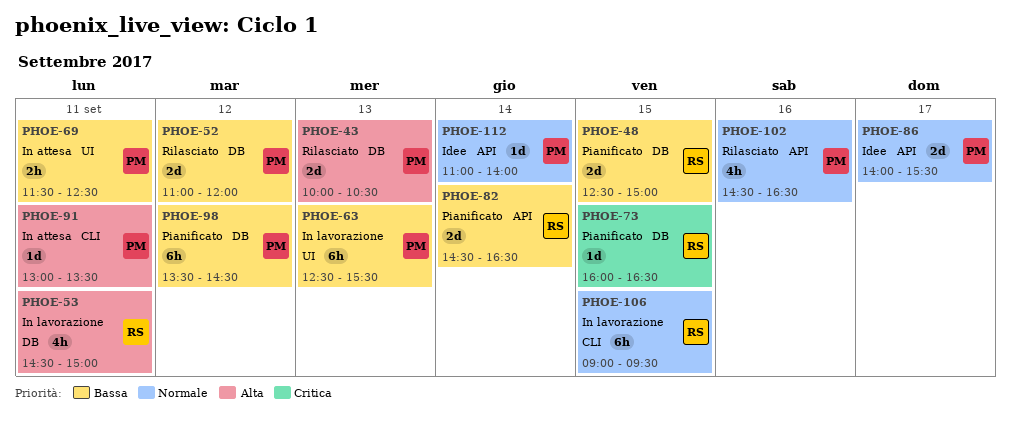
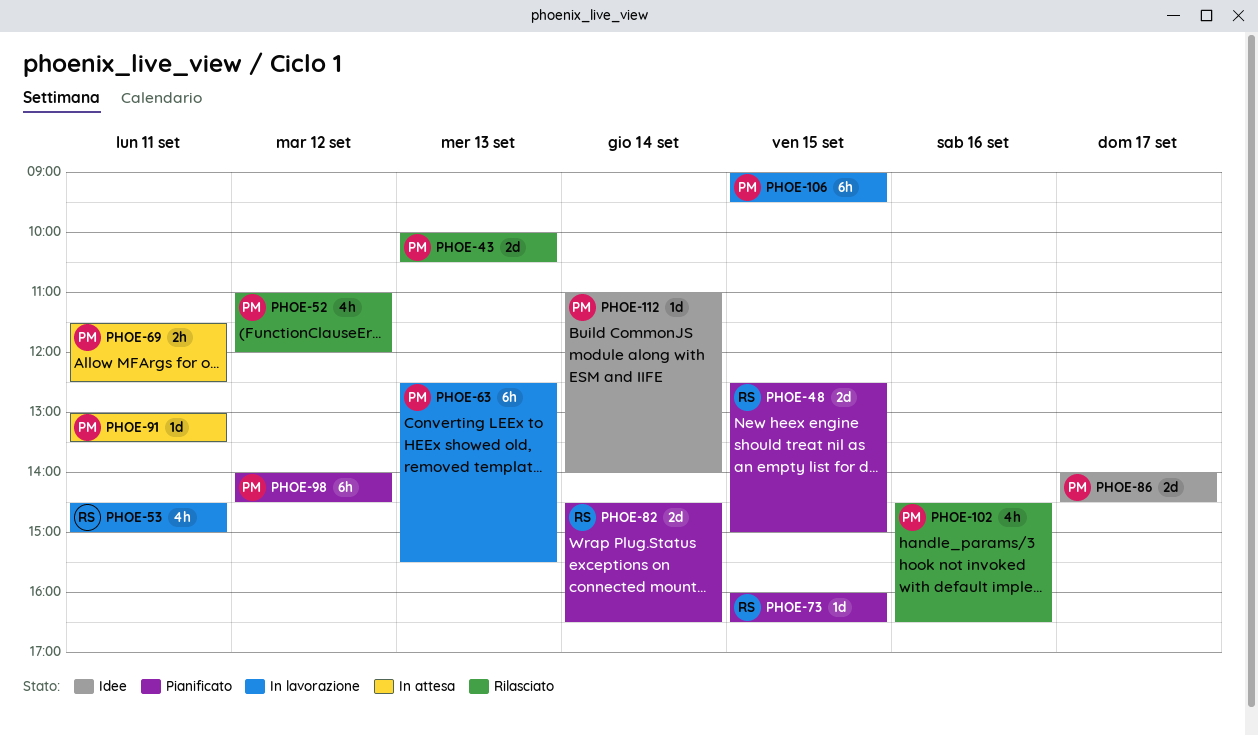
PHOE-52, estimate: 2d -> 4h
PHOE-86, ends: 15:30 -> 14:30
PHOE-98, begins: 13:30 -> 14:00
PHOE-106, owner: RS -> PM

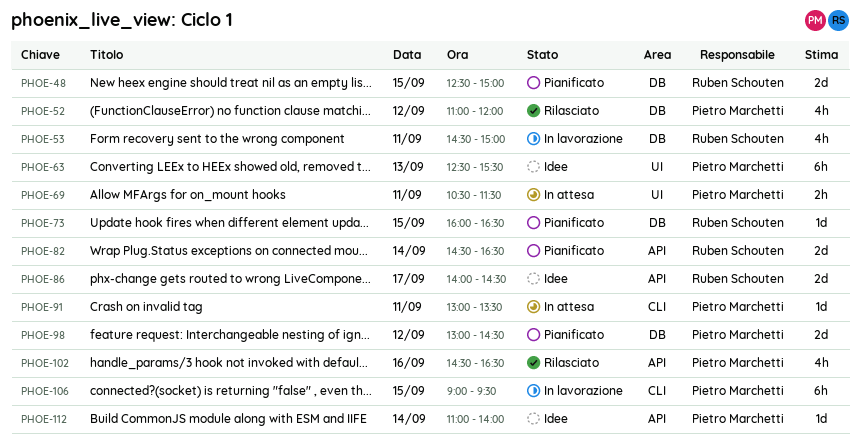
PHOE-43: present -> none
PHOE-63, status: In lavorazione -> Idee
PHOE-69, begins: 11:30 -> 10:30
PHOE-69, ends: 12:30 -> 11:30
PHOE-86, owner: Pietro Marchetti -> Ruben Schouten
PHOE-98, estimate: 6h -> 2d
PHOE-98, begins: 14:00 -> 13:00

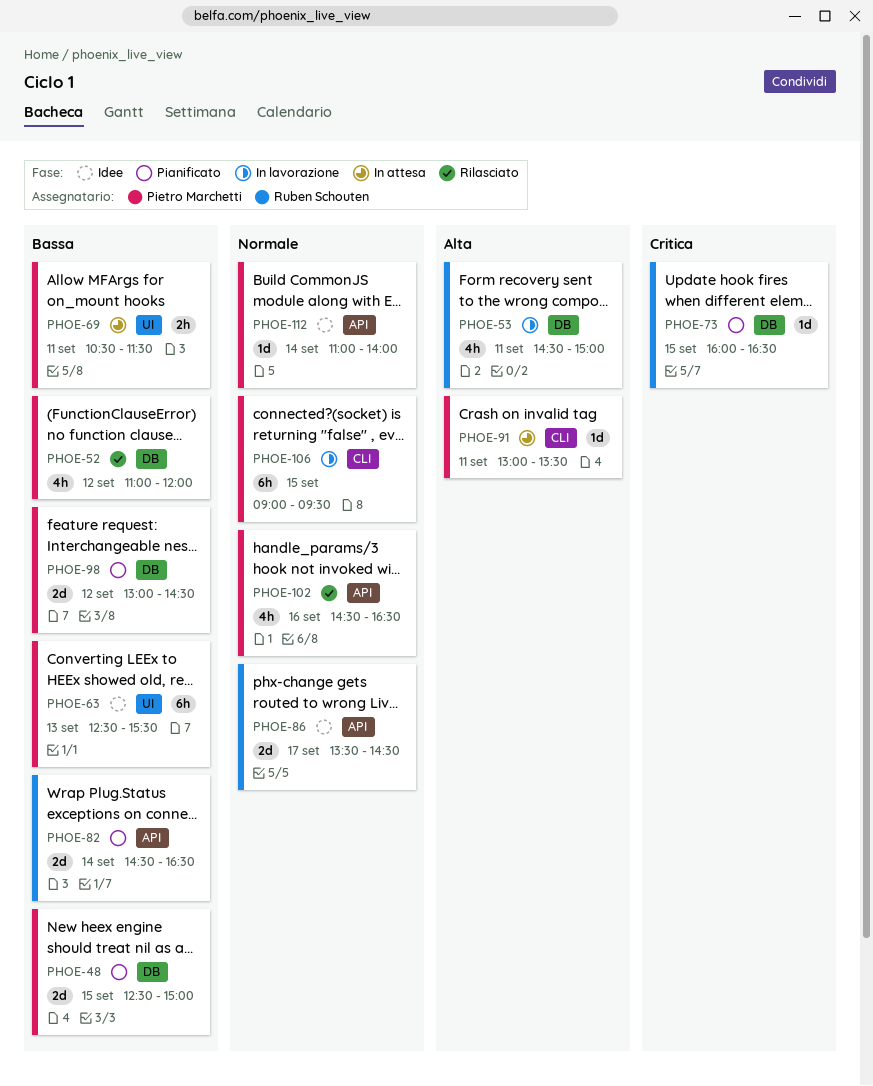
PHOE-48, owner: Ruben Schouten -> Pietro Marchetti
PHOE-86, begins: 14:00 -> 13:30

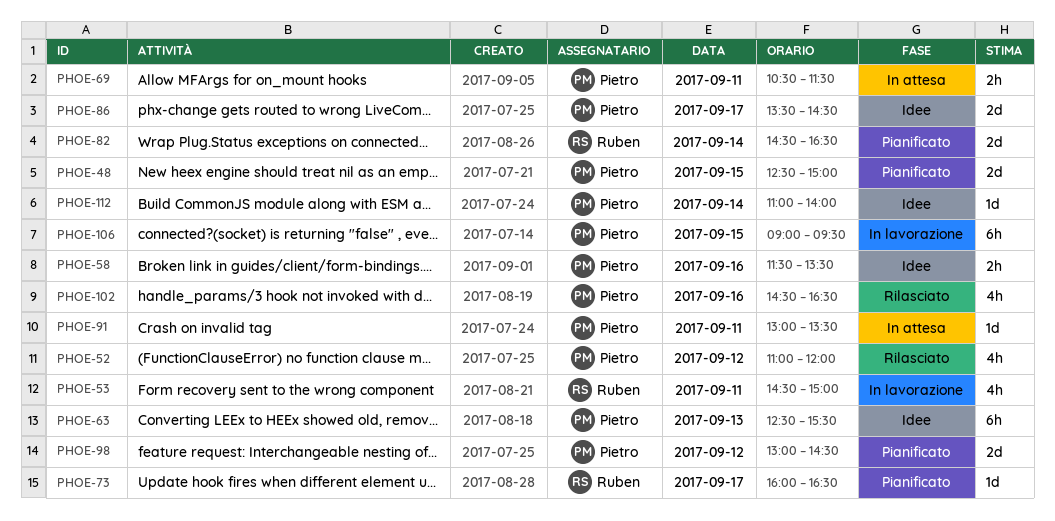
PHOE-58: none -> present
PHOE-73, day: Sep 15 -> Sep 17
PHOE-86, owner: Ruben Schouten -> Pietro Marchetti

